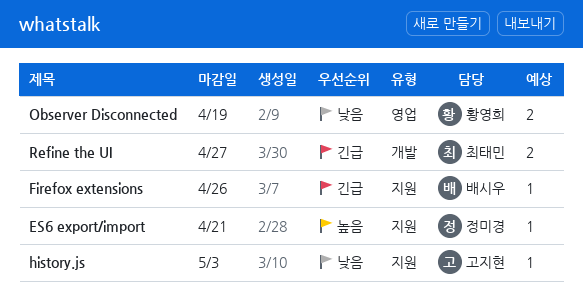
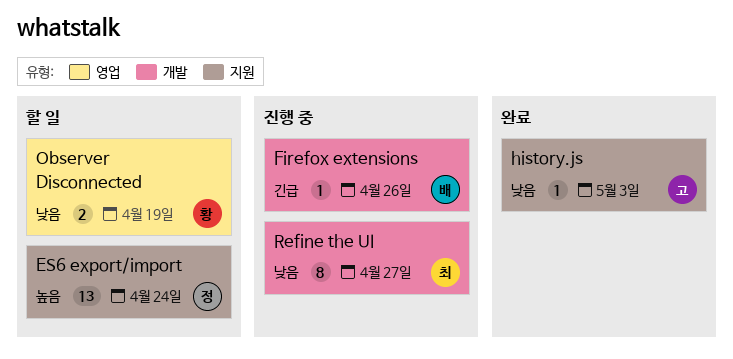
ES6 export/import, estimate: 1 -> 13
ES6 export/import, due: Apr 21 -> Apr 24
Firefox extensions, label: 지원 -> 개발
Refine the UI, priority: 긴급 -> 낮음
Refine the UI, estimate: 2 -> 8

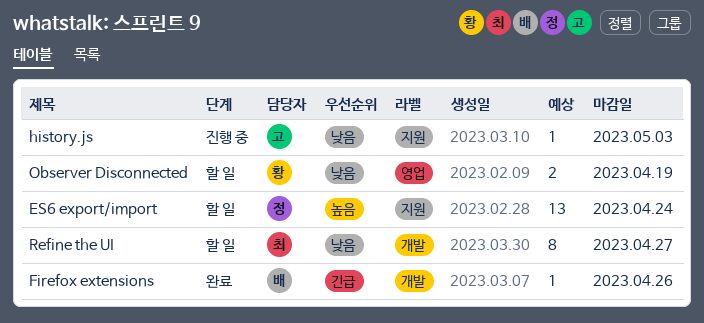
Firefox extensions, status: 진행 중 -> 완료
history.js, status: 완료 -> 진행 중
Refine the UI, status: 진행 중 -> 할 일

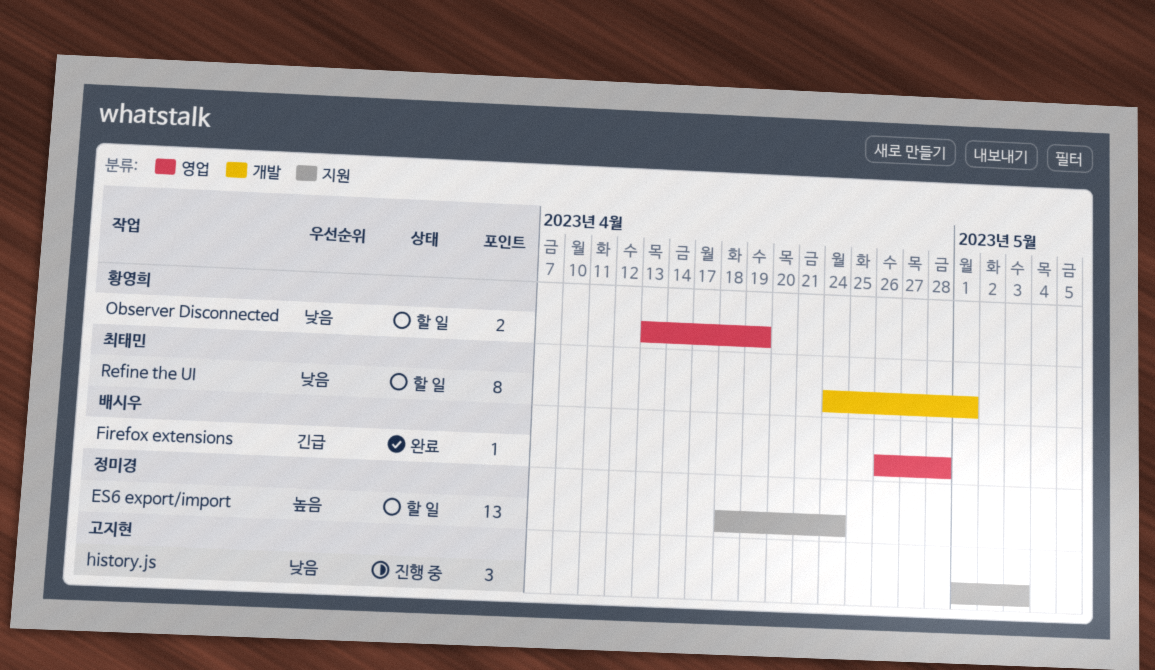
Firefox extensions, label: 개발 -> 영업
Firefox extensions, due: Apr 26 -> Apr 28
history.js, estimate: 1 -> 3
Refine the UI, due: Apr 27 -> May 1

